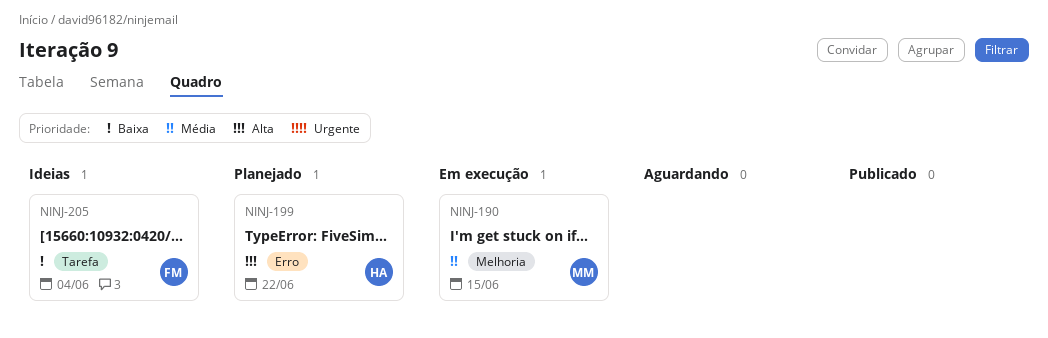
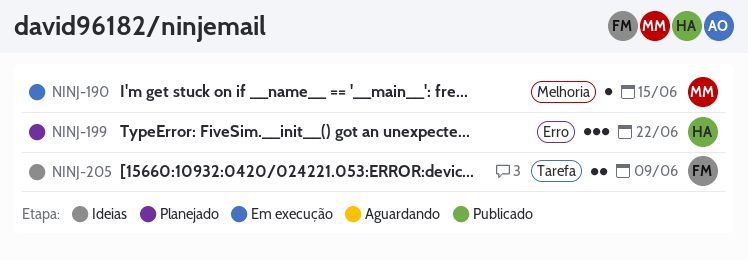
NINJ-205, due: Jun 4 -> Jun 9

